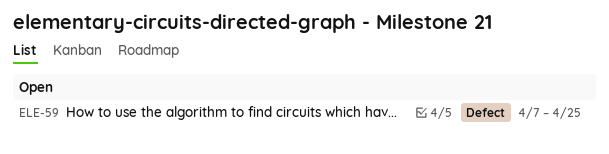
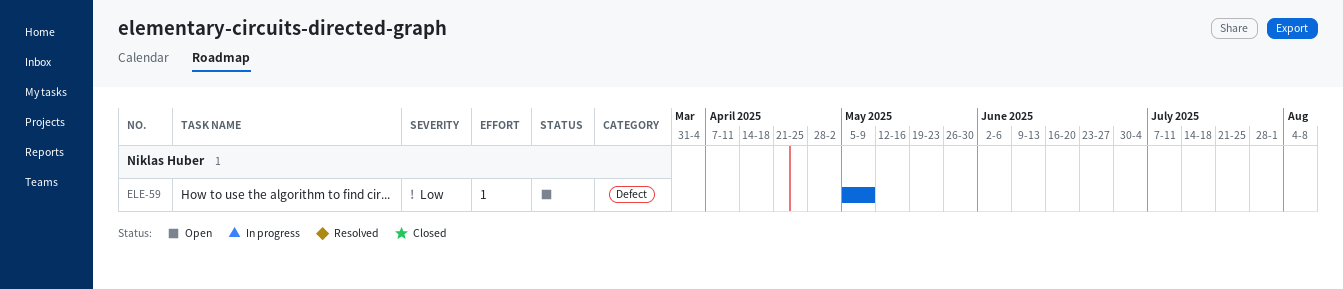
ELE-59, start: Apr 7 -> May 5
ELE-59, due: Apr 25 -> May 9

